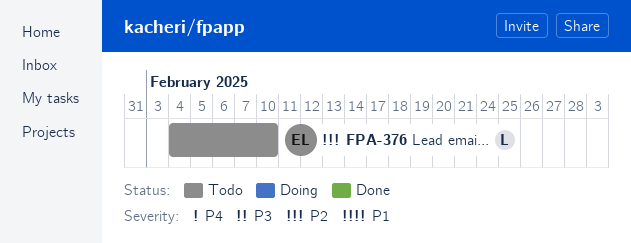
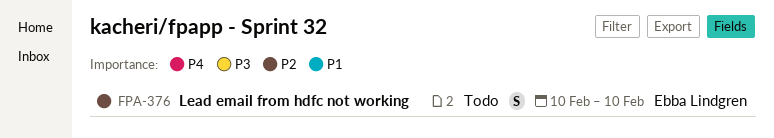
FPA-376, estimate: L -> S
FPA-376, start: Feb 4 -> Feb 10

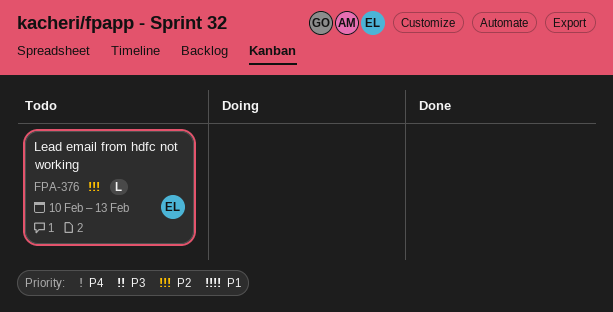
FPA-376, estimate: S -> L
FPA-376, due: Feb 10 -> Feb 13

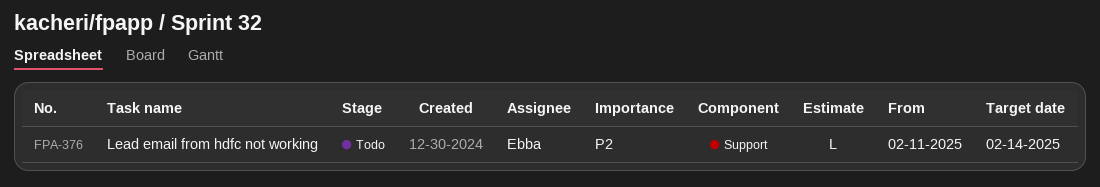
FPA-376, start: Feb 10 -> Feb 11
FPA-376, due: Feb 13 -> Feb 14

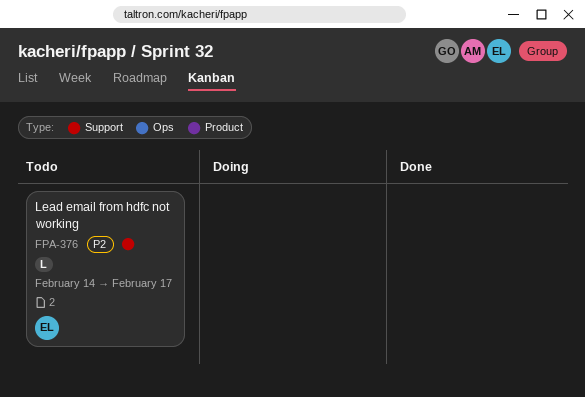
FPA-376, start: Feb 11 -> Feb 14
FPA-376, due: Feb 14 -> Feb 17

